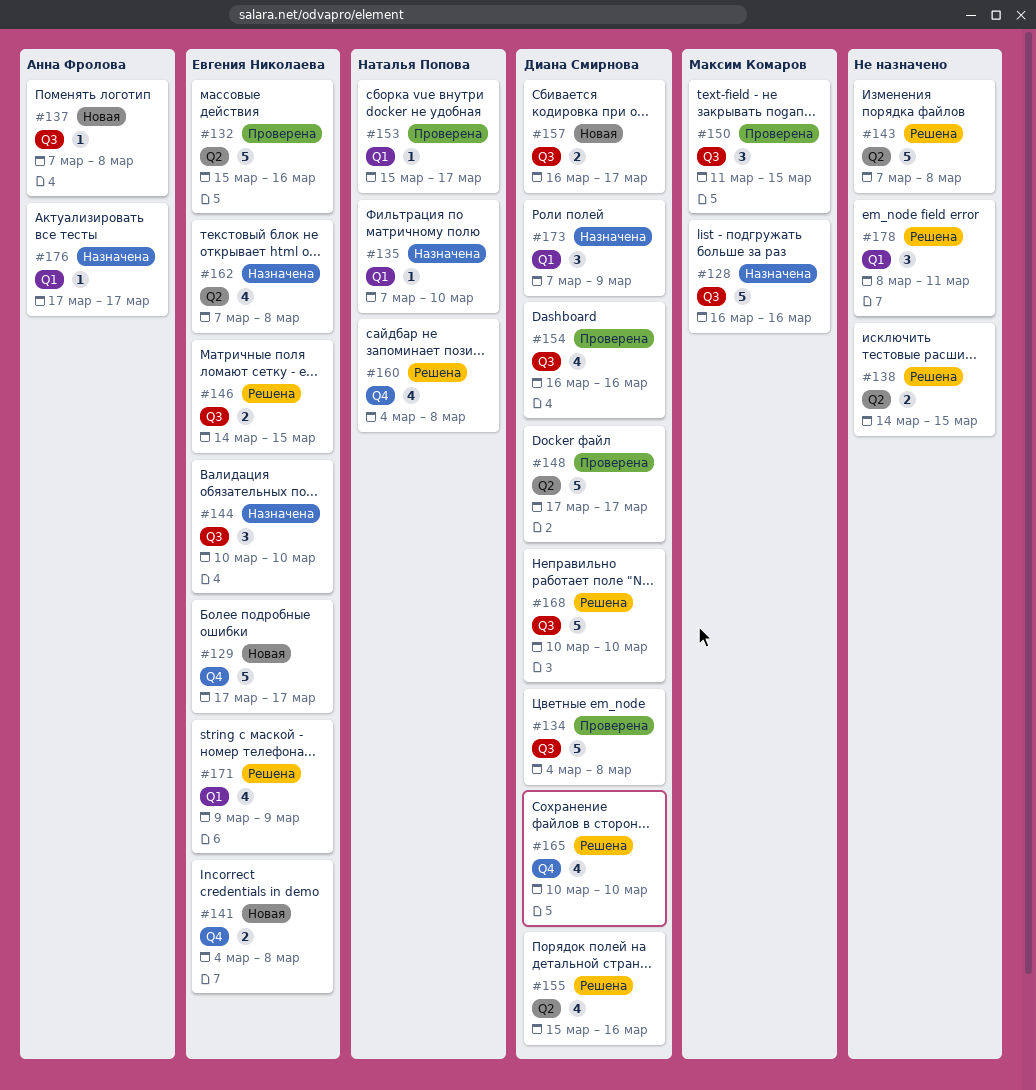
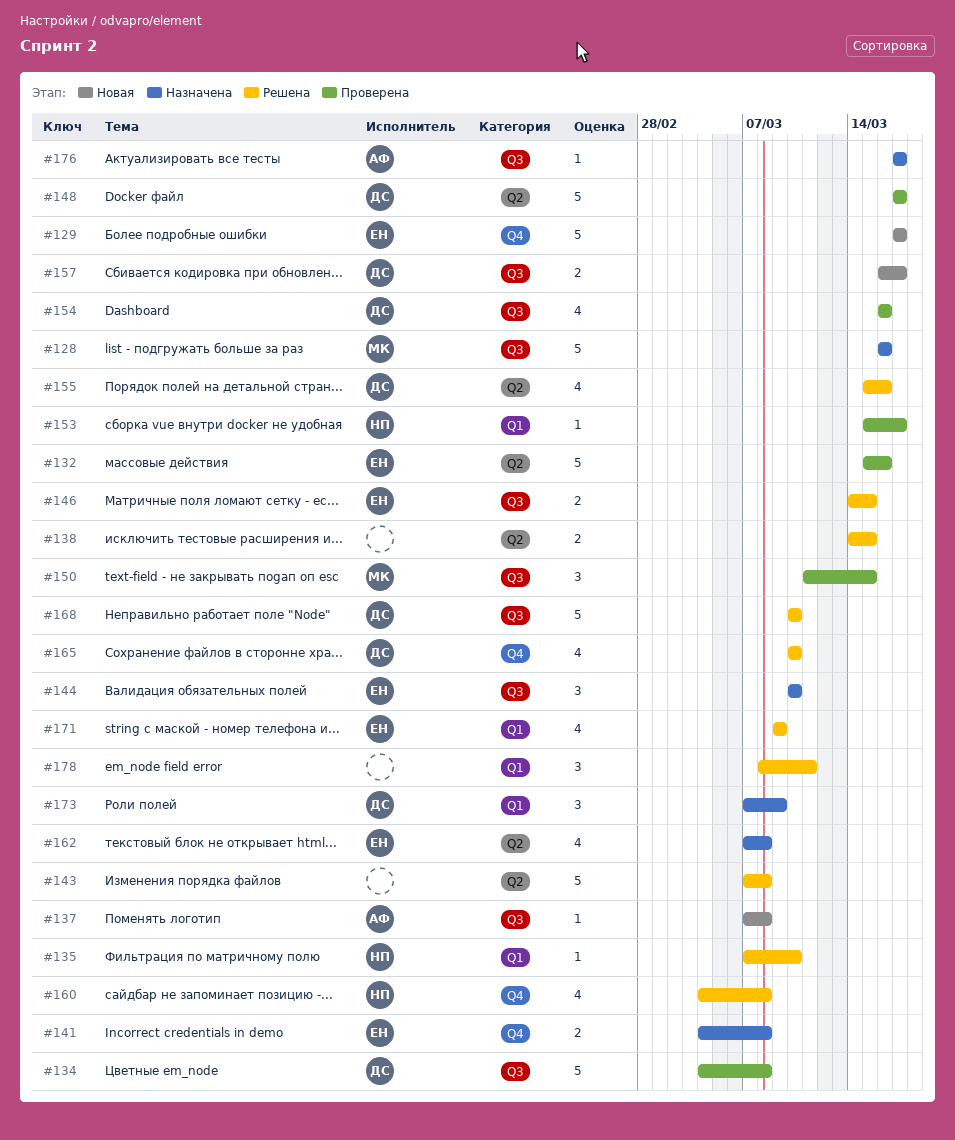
#135, status: Назначена -> Решена
#141, status: Новая -> Назначена
#176, label: Q1 -> Q3

